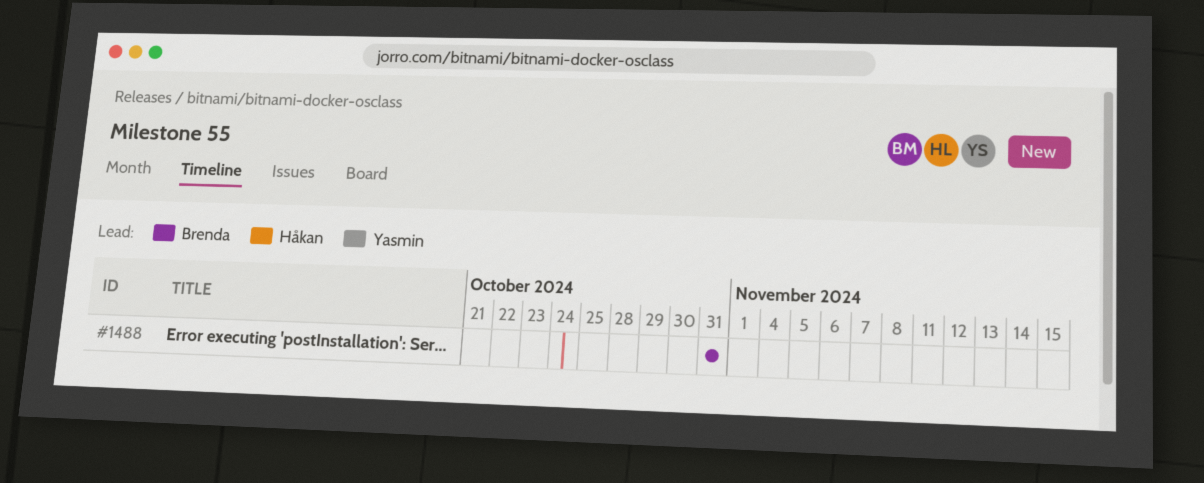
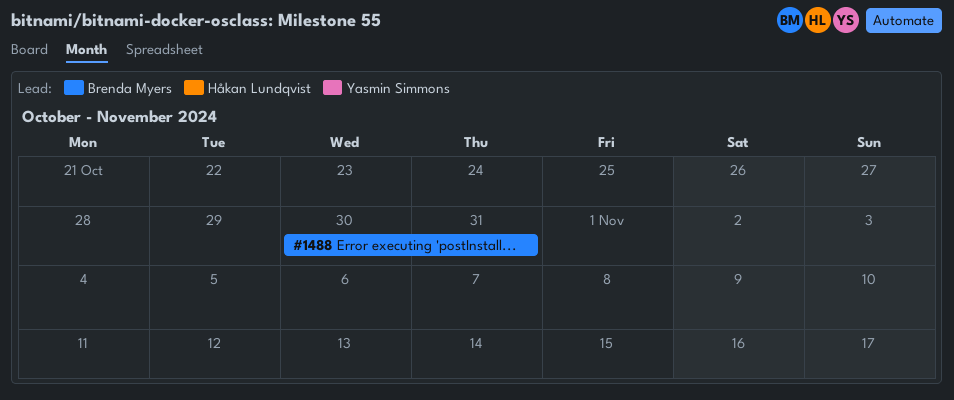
#1488, start: Oct 31 -> Oct 30

